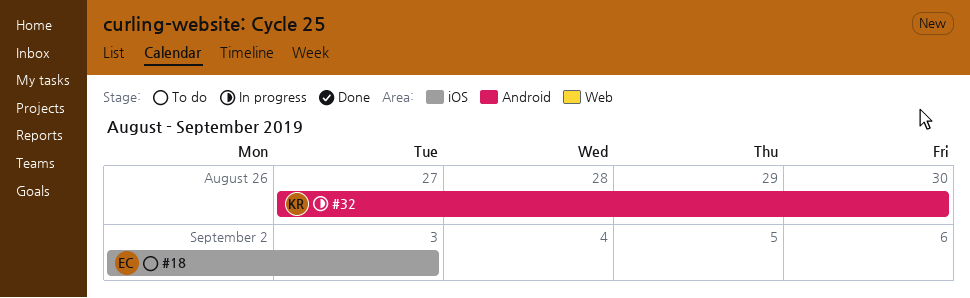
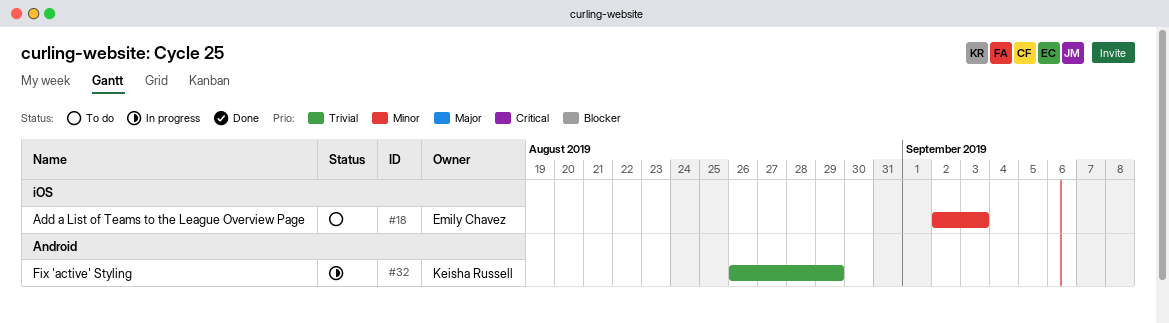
#32, start: Aug 27 -> Aug 26
#32, due: Aug 30 -> Aug 29

